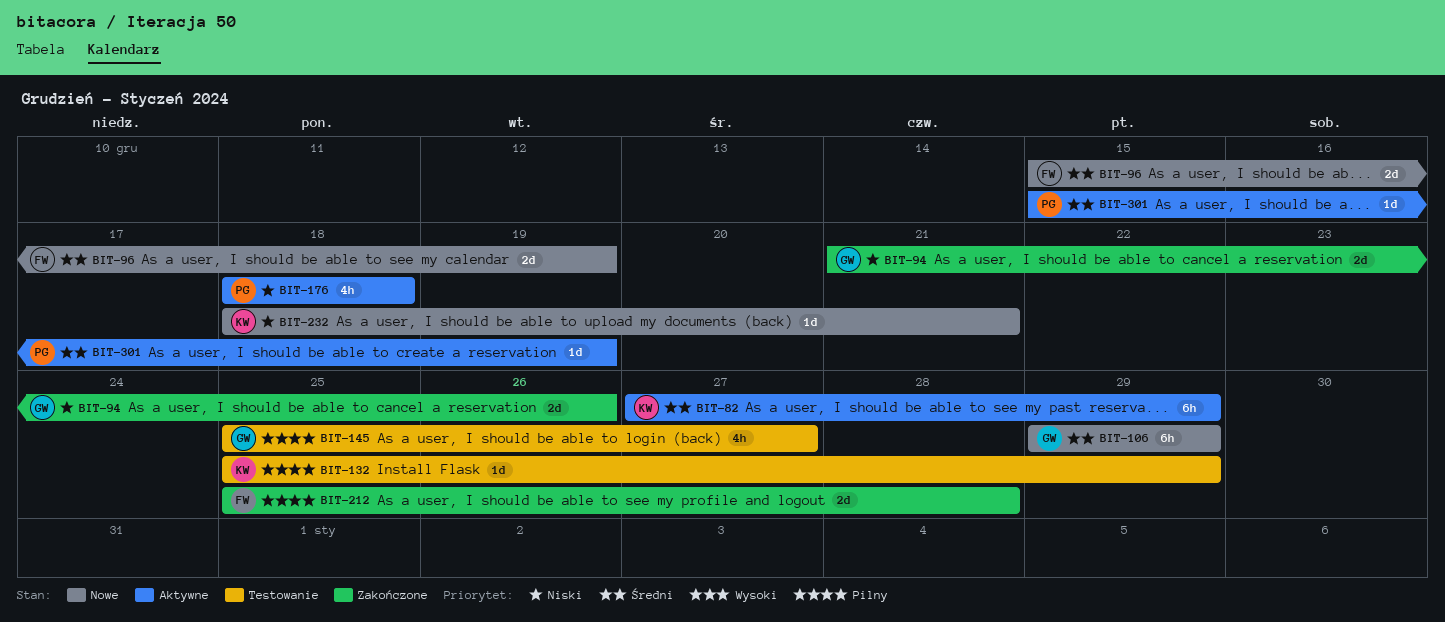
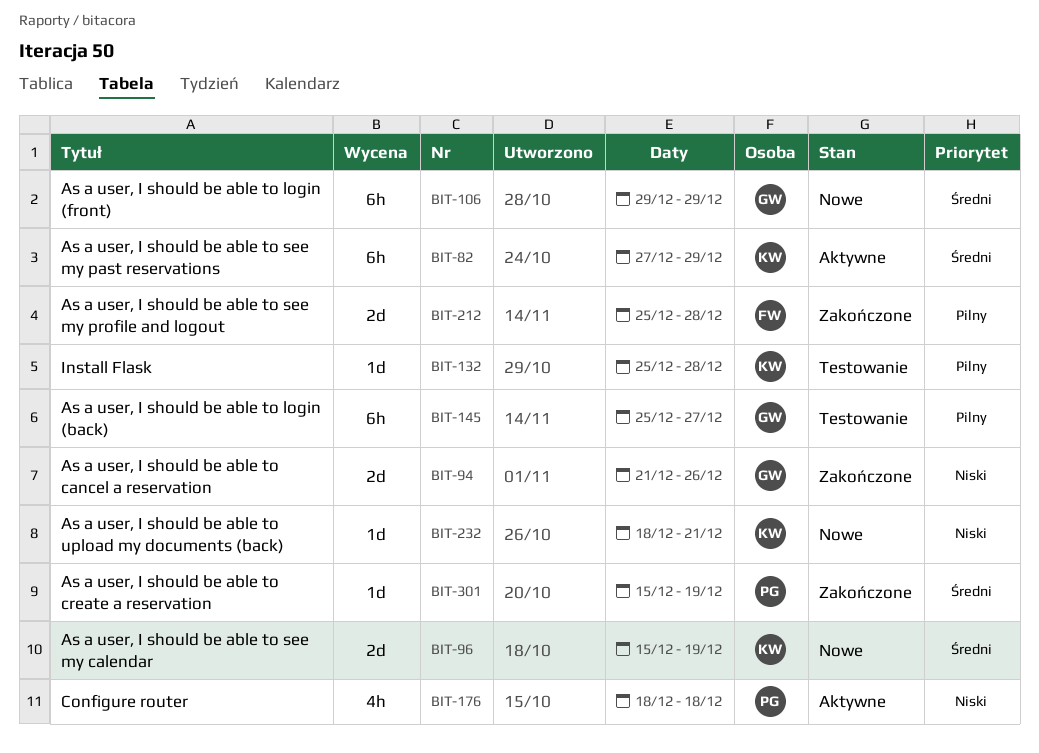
BIT-96, owner: FW -> KW
BIT-132, due: Dec 29 -> Dec 28
BIT-145, estimate: 4h -> 6h
BIT-301, status: Aktywne -> Zakończone

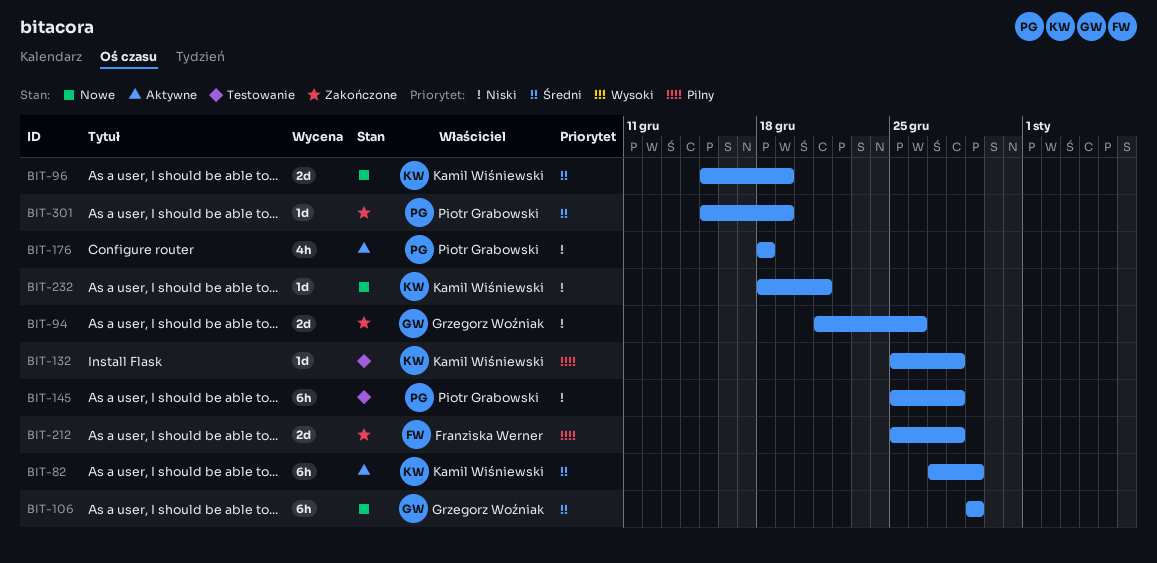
BIT-145, owner: Grzegorz Woźniak -> Piotr Grabowski
BIT-145, priority: Pilny -> Niski
BIT-145, due: Dec 27 -> Dec 28

